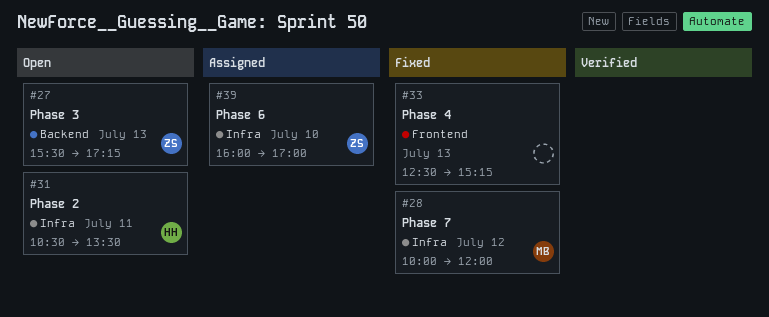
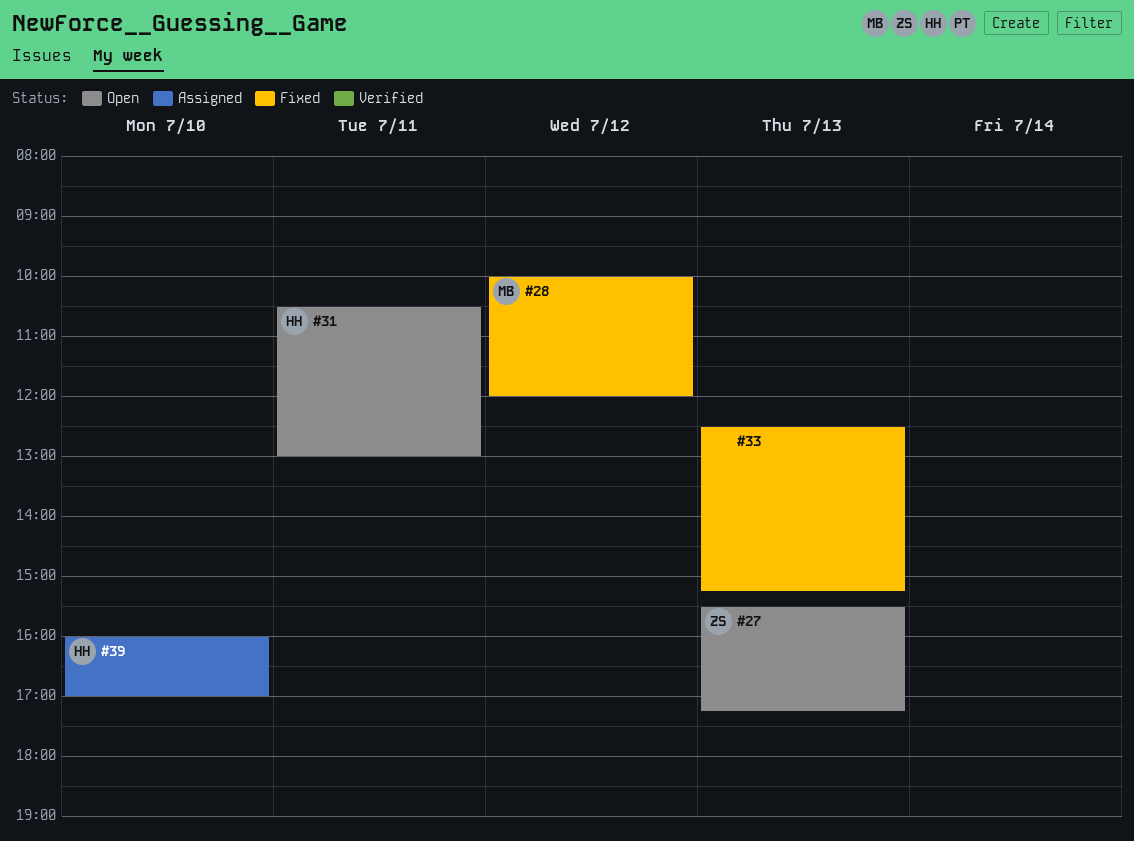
#31, ends: 13:30 -> 13:00
#39, owner: ZS -> HH

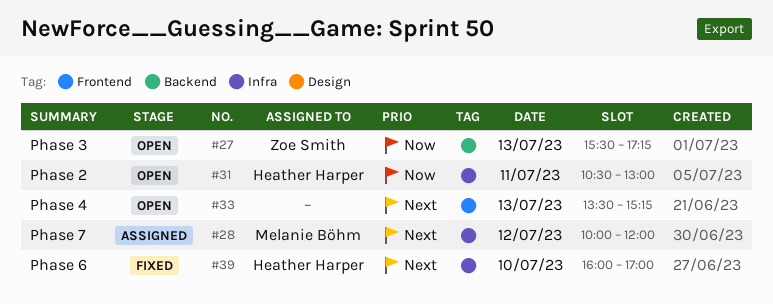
#28, status: Fixed -> Assigned
#33, status: Fixed -> Open
#33, begins: 12:30 -> 13:30
#39, status: Assigned -> Fixed

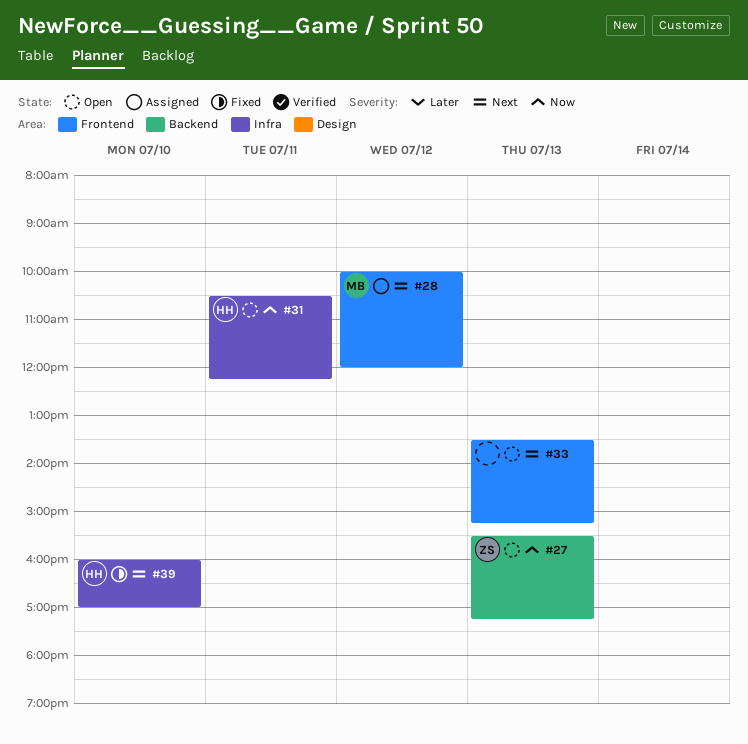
#28, label: Infra -> Frontend
#31, ends: 13:00 -> 12:15

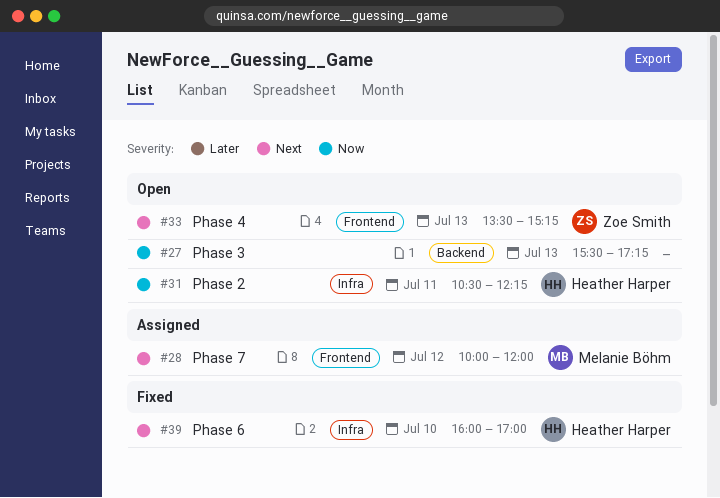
#27, owner: Zoe Smith -> none
#33, owner: none -> Zoe Smith

